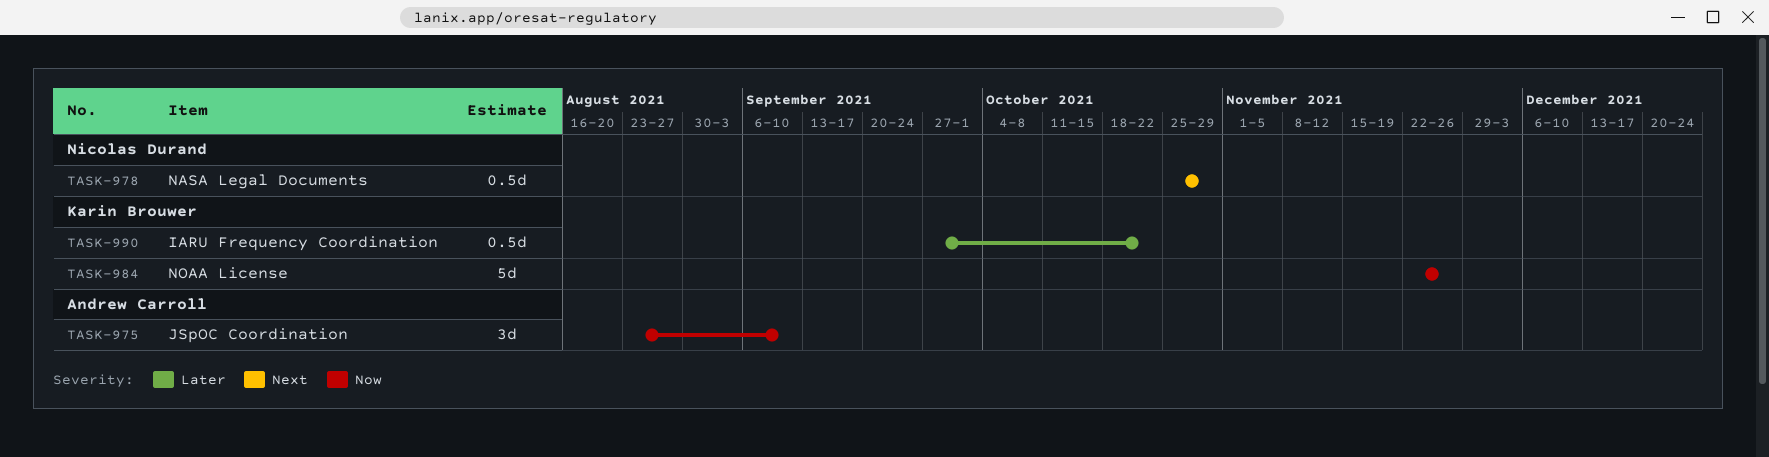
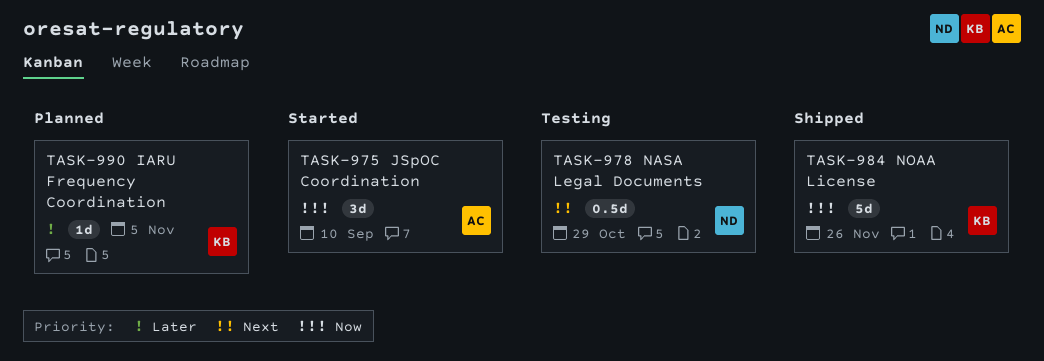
TASK-990, estimate: 0.5d -> 1d
TASK-990, due: Oct 22 -> Nov 5

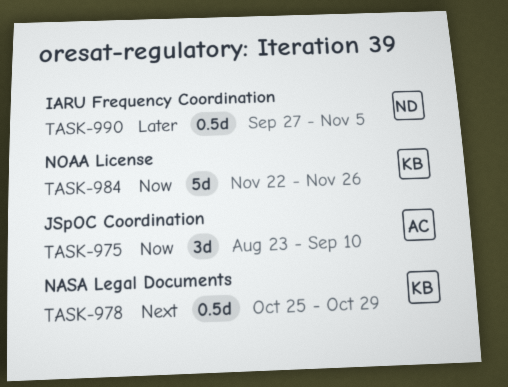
TASK-978, owner: ND -> KB
TASK-990, owner: KB -> ND
TASK-990, estimate: 1d -> 0.5d

